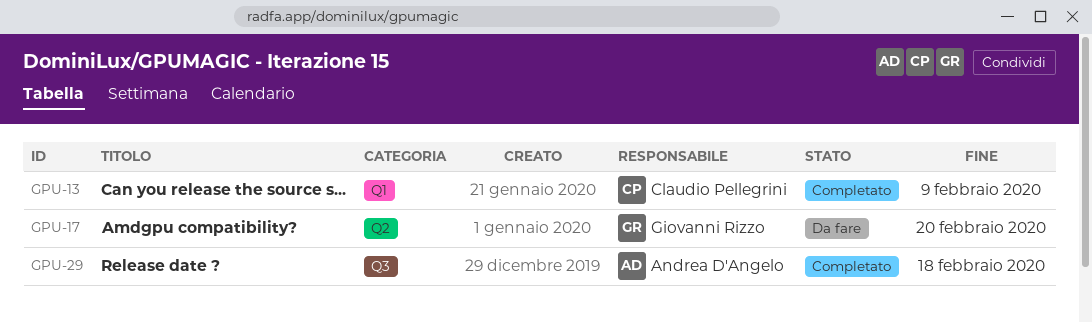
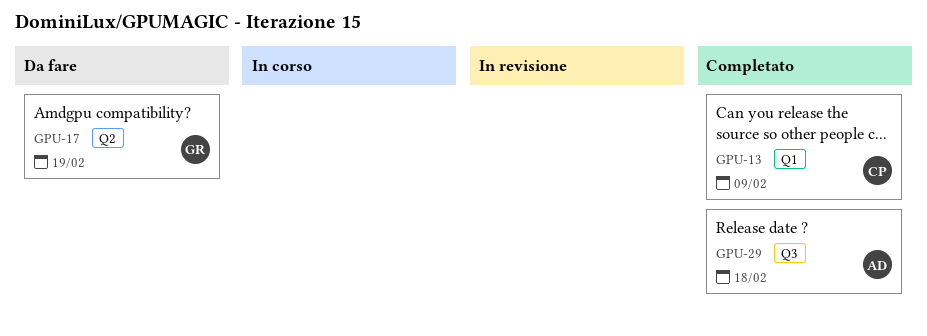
GPU-17, due: Feb 20 -> Feb 19

